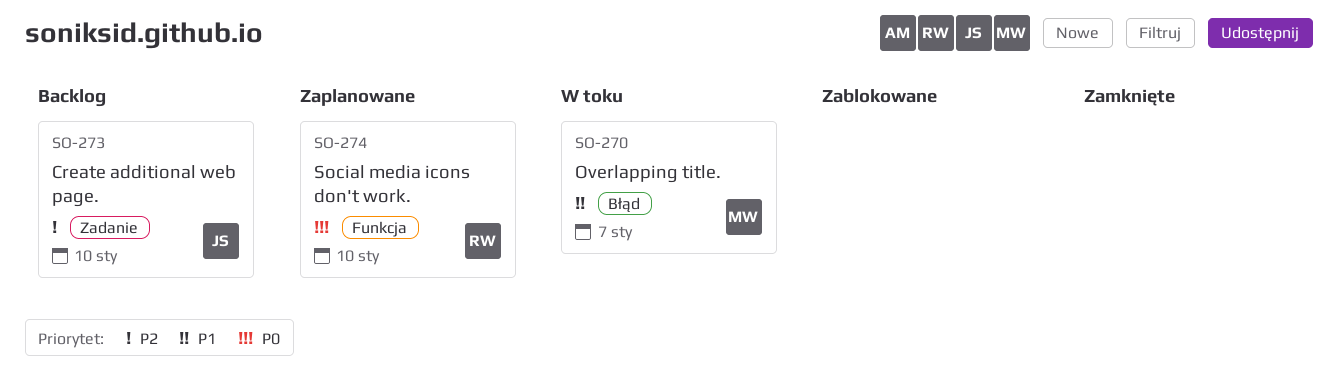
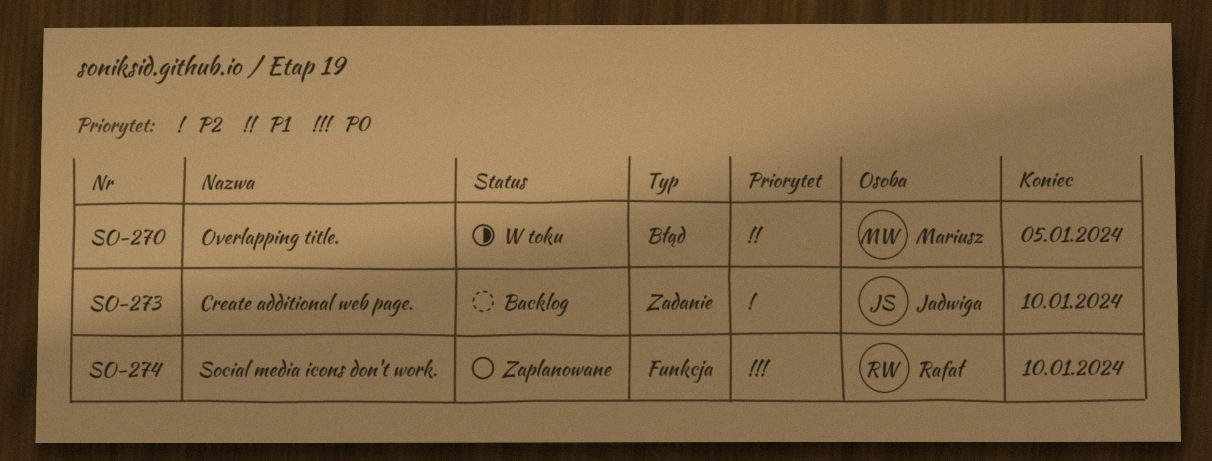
SO-270, due: Jan 7 -> Jan 5

